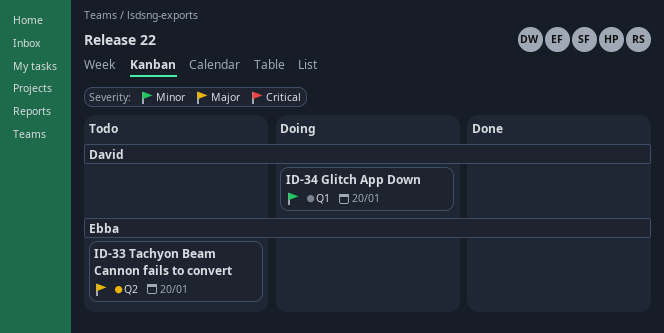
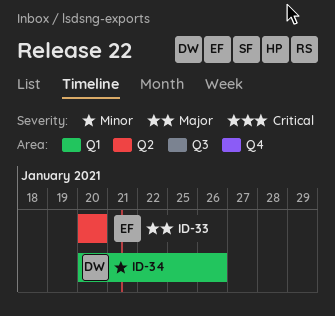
ID-34, due: Jan 20 -> Jan 26

